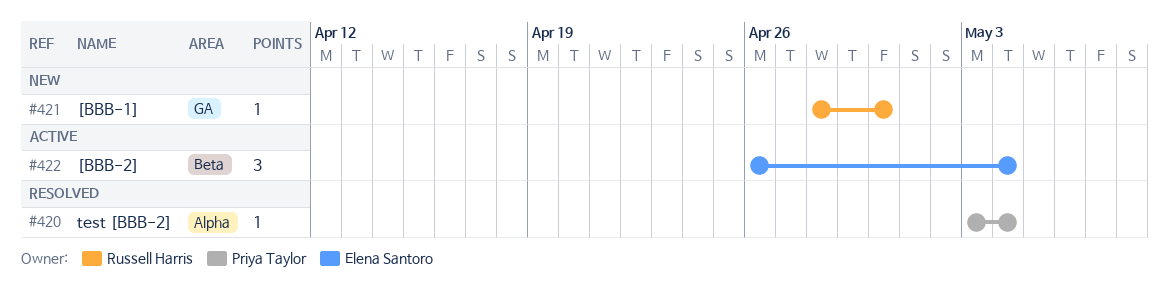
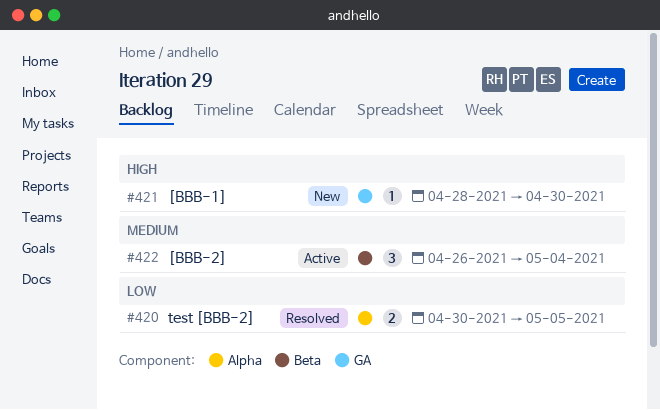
#420, estimate: 1 -> 2
#420, start: May 3 -> Apr 30
#420, due: May 4 -> May 5

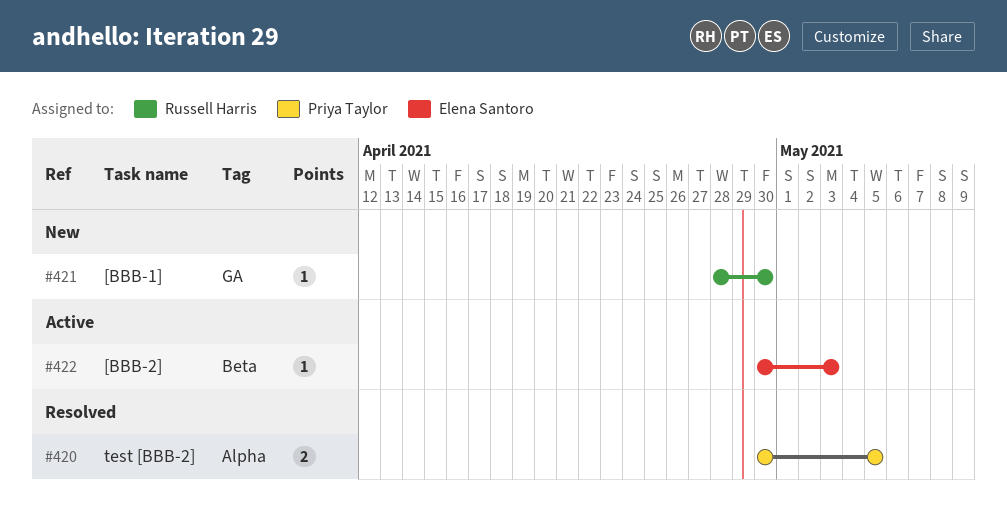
#422, estimate: 3 -> 1
#422, start: Apr 26 -> Apr 30
#422, due: May 4 -> May 3

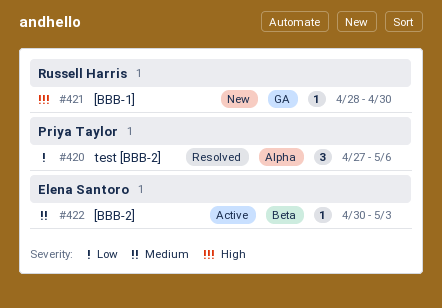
#420, estimate: 2 -> 3
#420, start: Apr 30 -> Apr 27
#420, due: May 5 -> May 6

